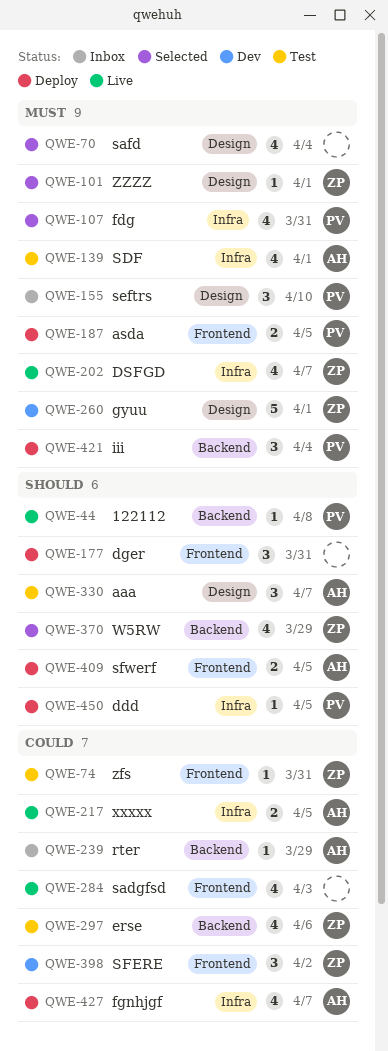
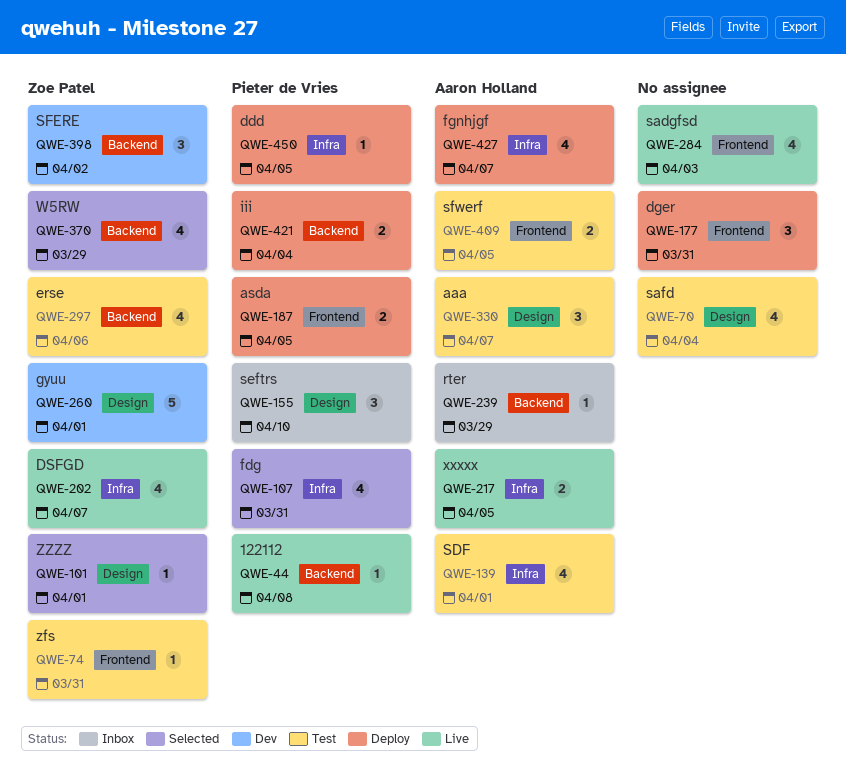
QWE-70, status: Selected -> Test
QWE-398, label: Frontend -> Backend
QWE-409, status: Deploy -> Test
QWE-421, estimate: 3 -> 2

